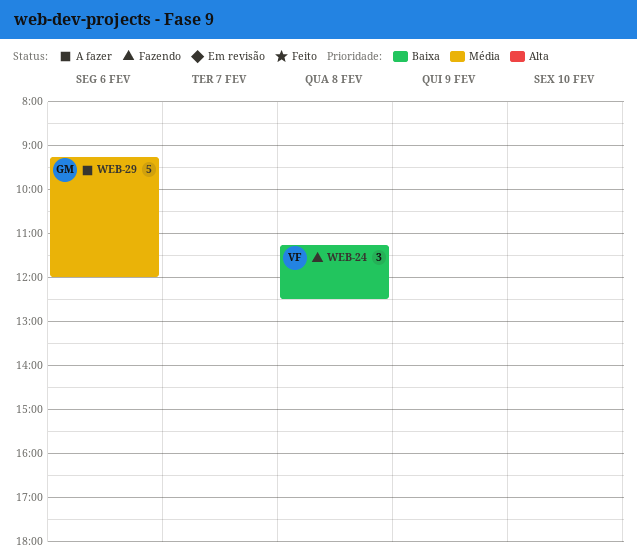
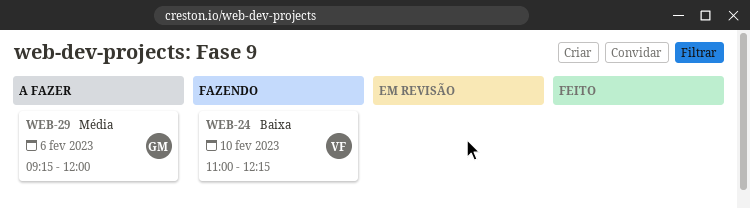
WEB-24, day: Feb 8 -> Feb 10
WEB-24, begins: 11:15 -> 11:00
WEB-24, ends: 12:30 -> 12:15

